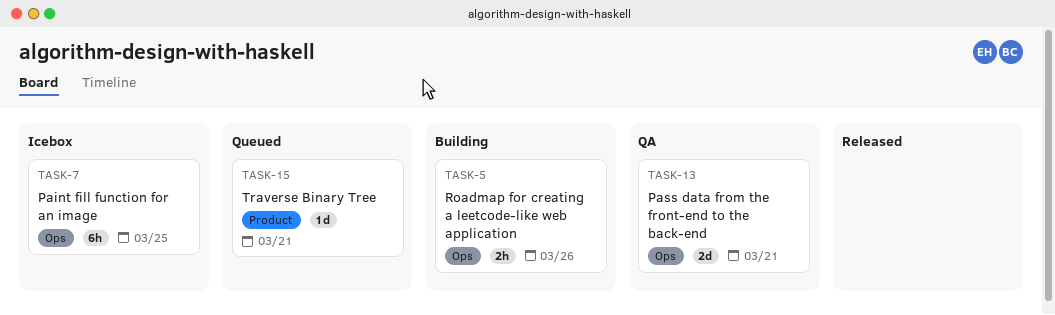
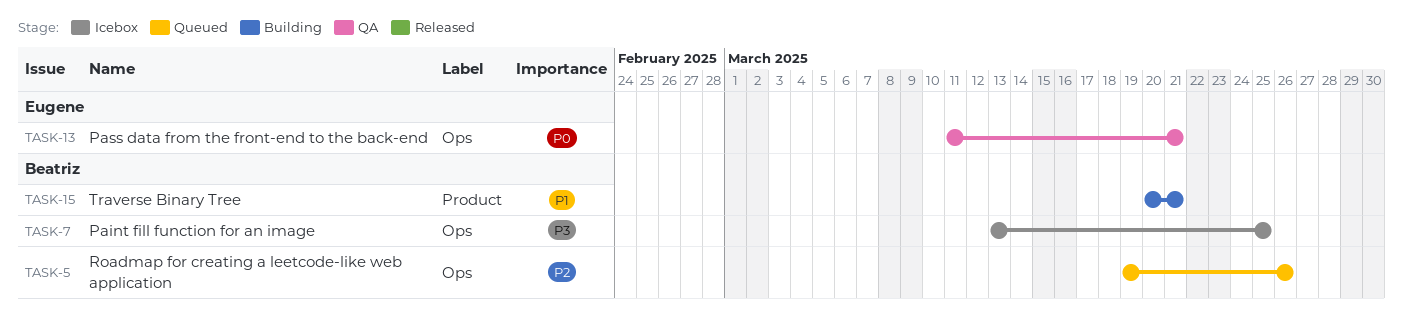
TASK-5, status: Building -> Queued
TASK-15, status: Queued -> Building

